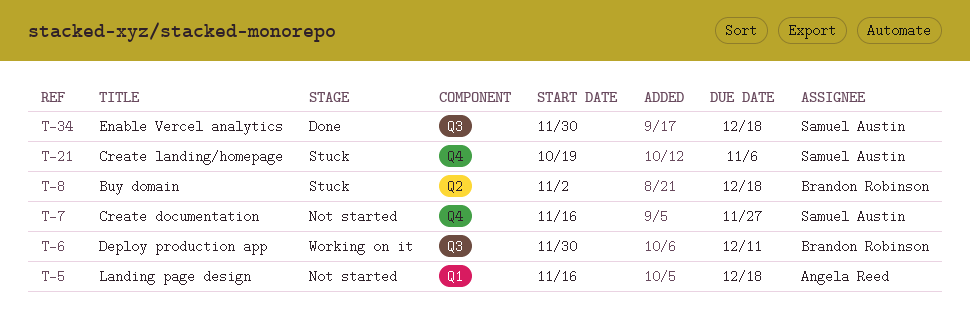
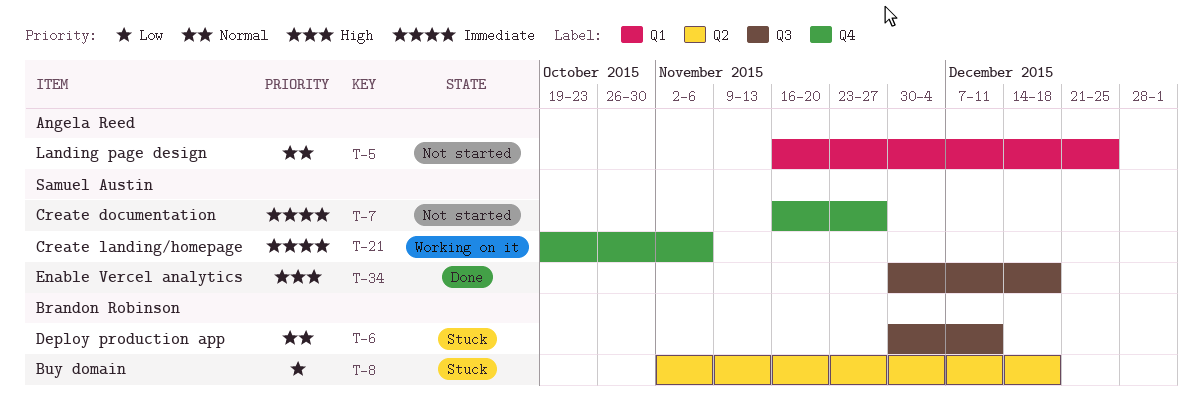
T-5, due: Dec 18 -> Dec 25
T-6, status: Working on it -> Stuck
T-21, status: Stuck -> Working on it

